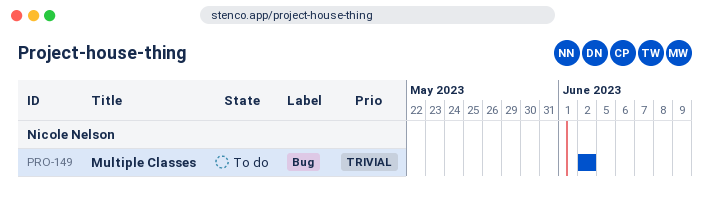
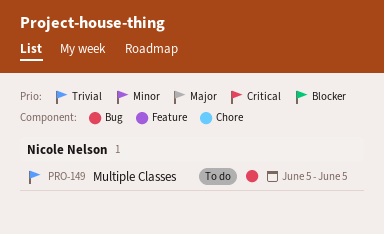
PRO-149, start: Jun 2 -> Jun 5
PRO-149, due: Jun 2 -> Jun 5

